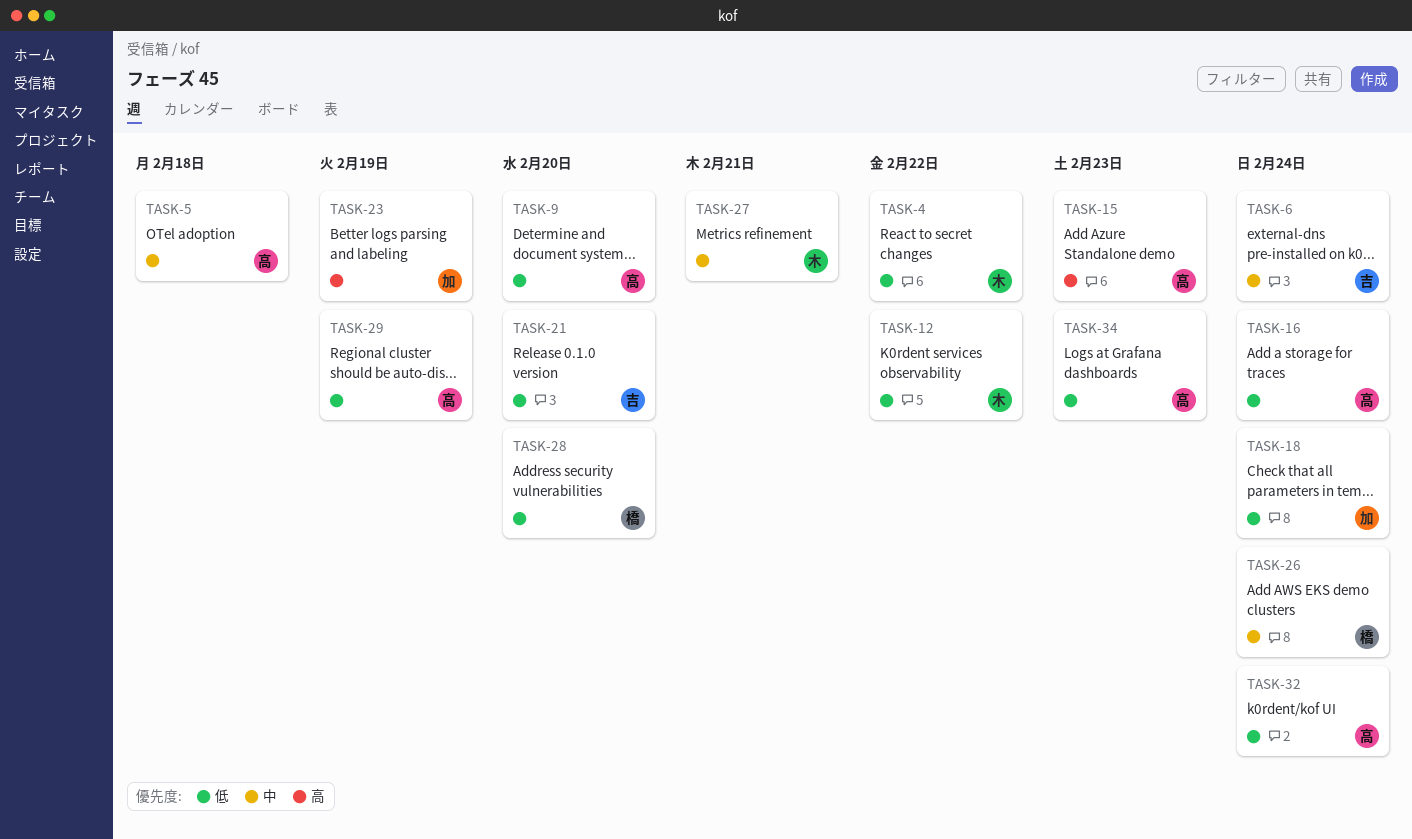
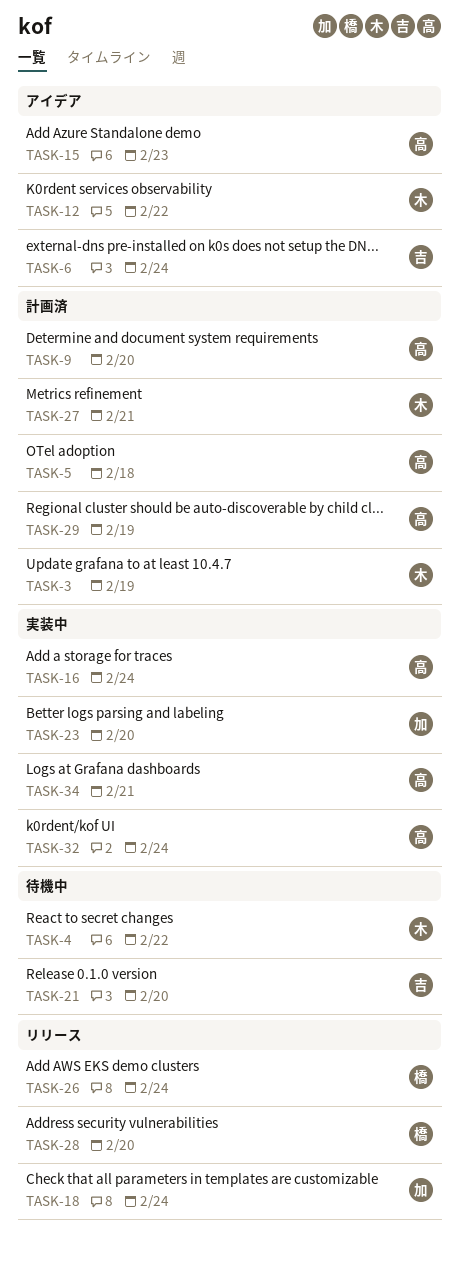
TASK-3: none -> present
TASK-23, due: Feb 19 -> Feb 20
TASK-34, due: Feb 23 -> Feb 21

